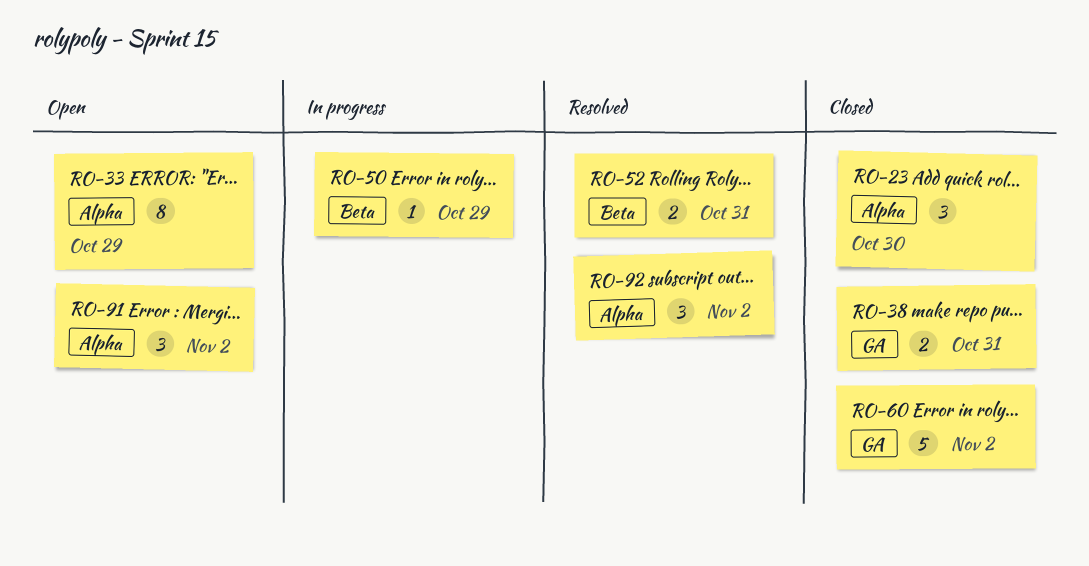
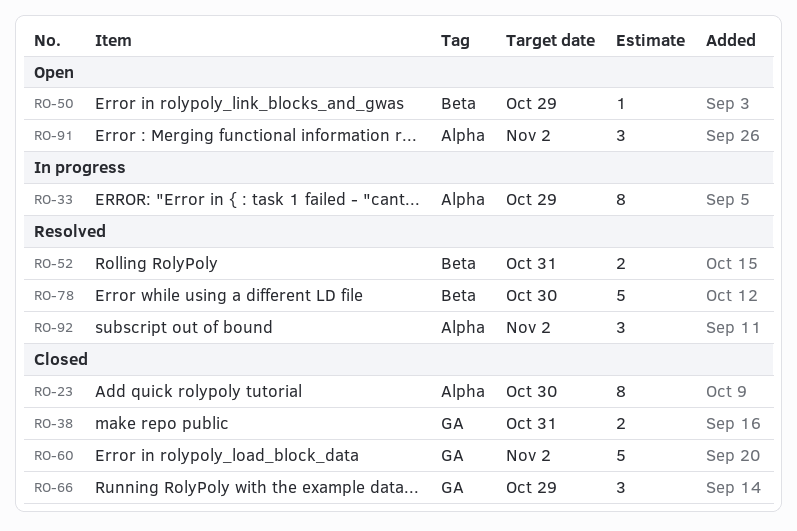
RO-23, estimate: 3 -> 8
RO-33, status: Open -> In progress
RO-50, status: In progress -> Open
RO-66: none -> present
RO-78: none -> present

